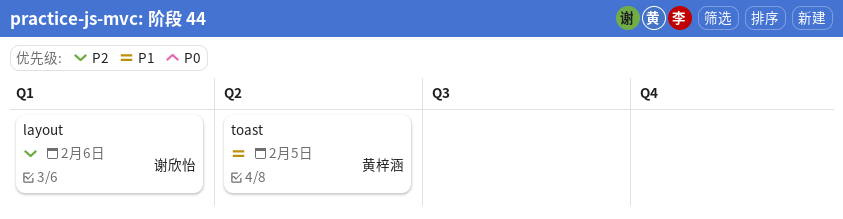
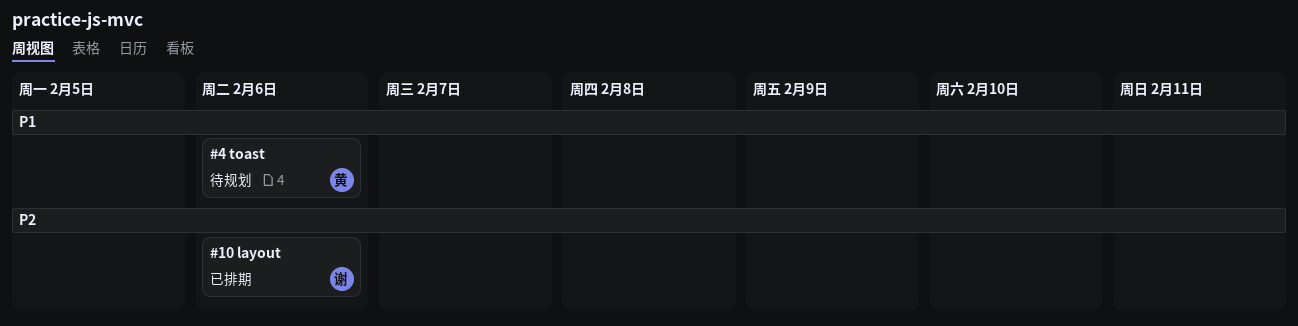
toast, due: Feb 5 -> Feb 6

